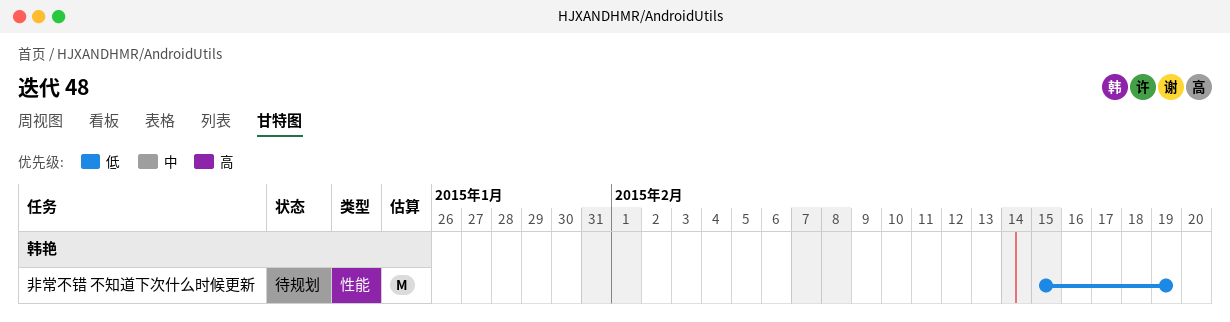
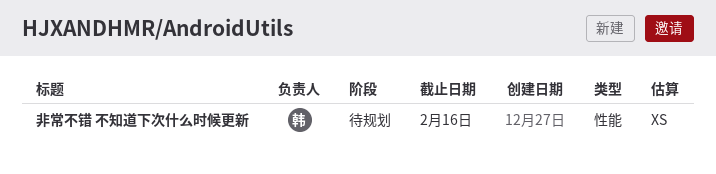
非常不错 不知道下次什么时候更新, estimate: M -> XS
非常不错 不知道下次什么时候更新, due: Feb 19 -> Feb 16

